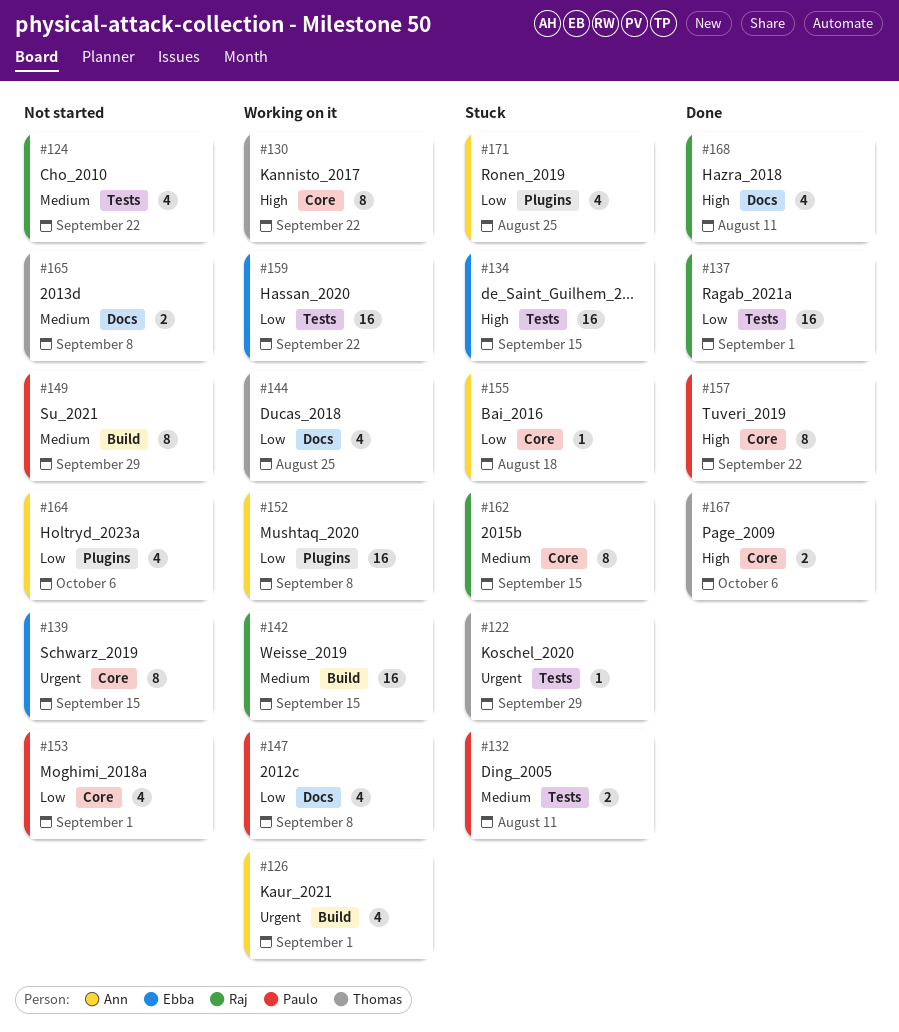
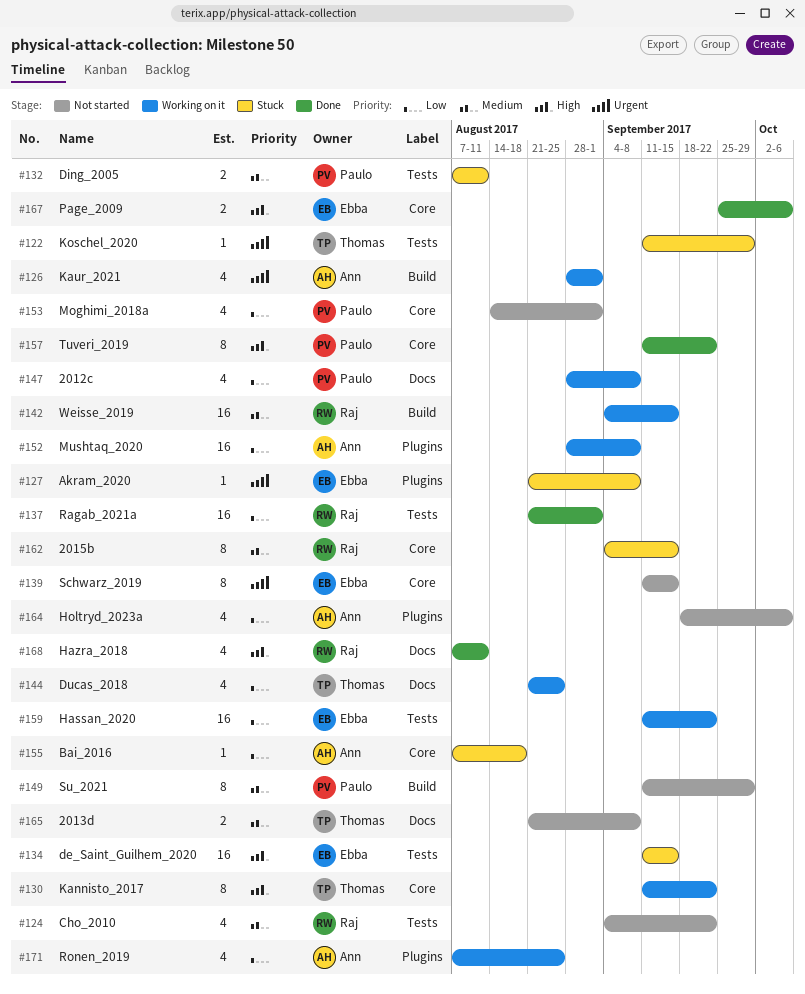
#127: none -> present
#167, owner: Thomas -> Ebba
#171, status: Stuck -> Working on it

